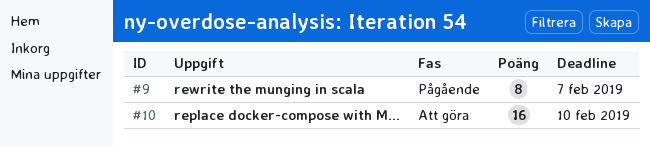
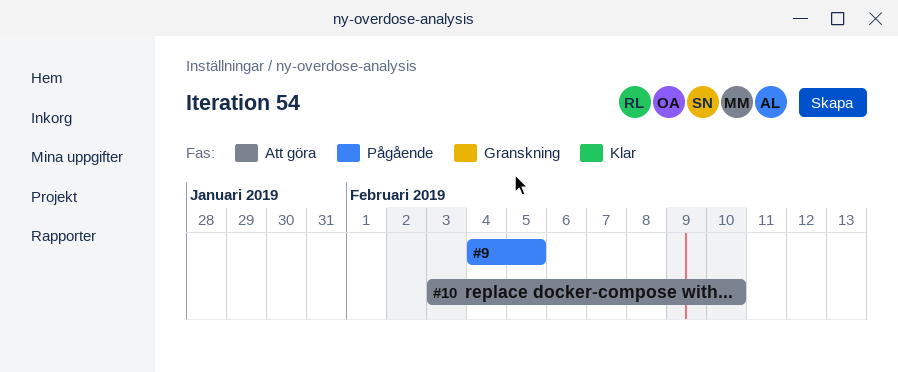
#9, due: Feb 7 -> Feb 5

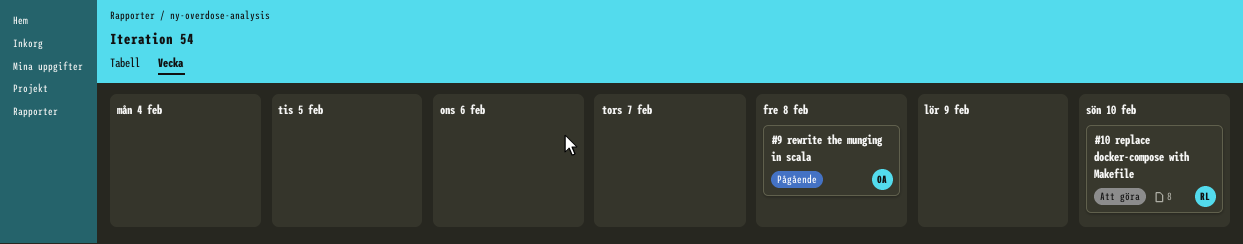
#9, due: Feb 5 -> Feb 8

